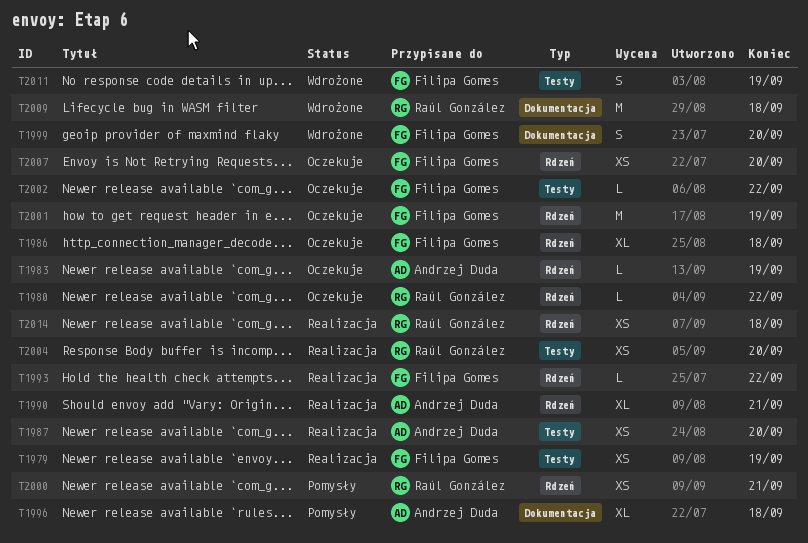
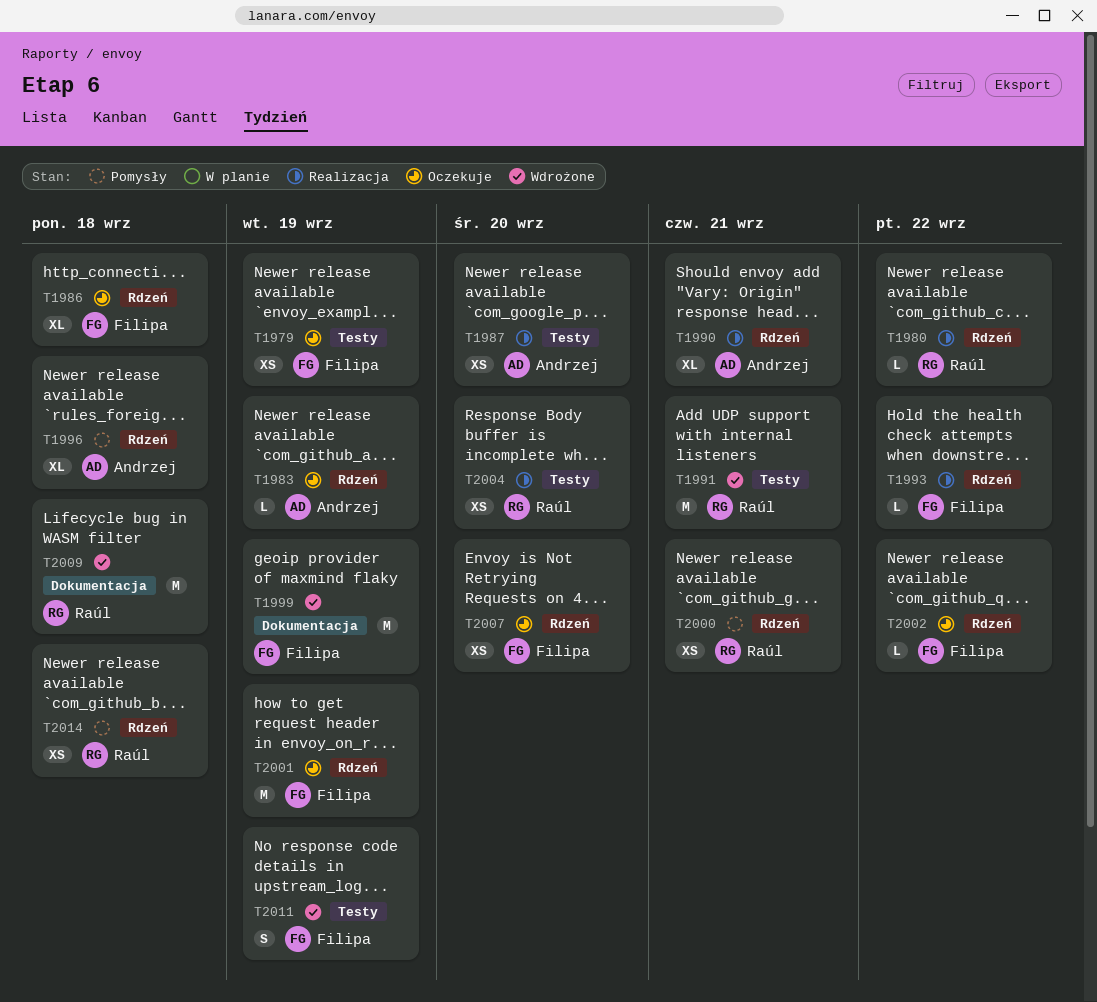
T1979, status: Realizacja -> Oczekuje
T1980, status: Oczekuje -> Realizacja
T1991: none -> present
T1996, label: Dokumentacja -> Rdzeń
T1999, estimate: S -> M
T1999, due: Sep 20 -> Sep 19
T2002, label: Testy -> Rdzeń
T2014, status: Realizacja -> Pomysły

